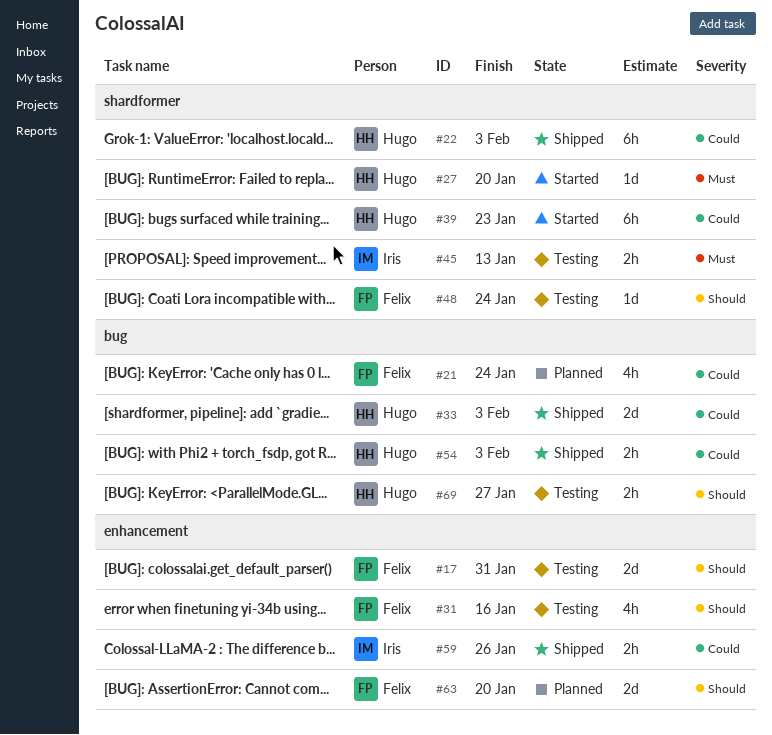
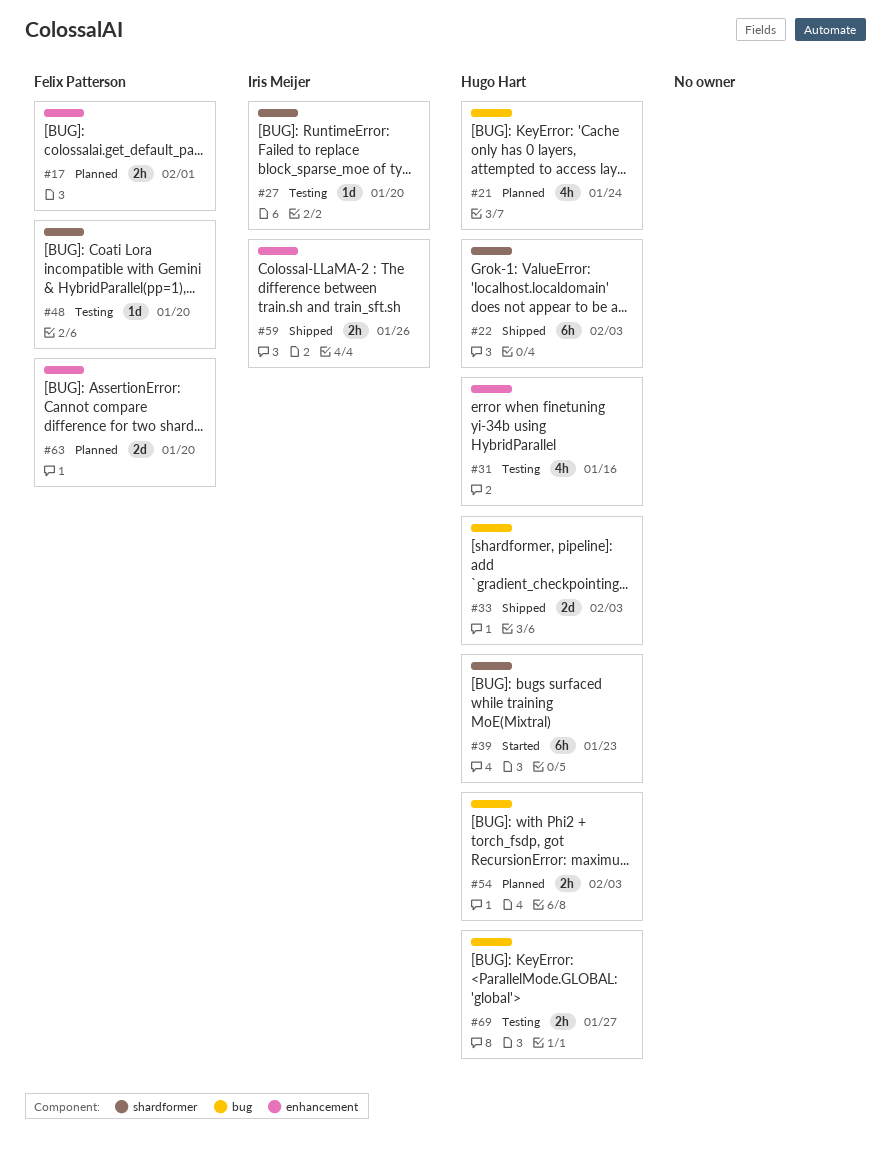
#17, status: Testing -> Planned
#17, estimate: 2d -> 2h
#17, due: Jan 31 -> Feb 1
#21, owner: Felix Patterson -> Hugo Hart
#27, status: Started -> Testing
#27, owner: Hugo Hart -> Iris Meijer
#31, owner: Felix Patterson -> Hugo Hart
#45: present -> none
#48, due: Jan 24 -> Jan 20
#54, status: Shipped -> Planned

